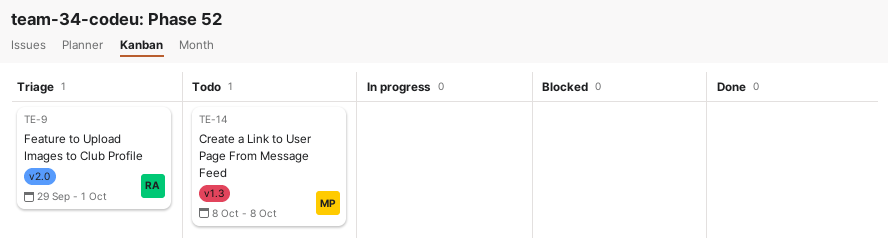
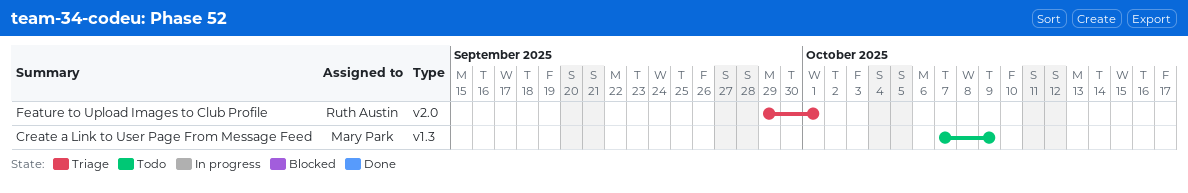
Create a Link to User Page From Message Feed, start: Oct 8 -> Oct 7
Create a Link to User Page From Message Feed, due: Oct 8 -> Oct 9

